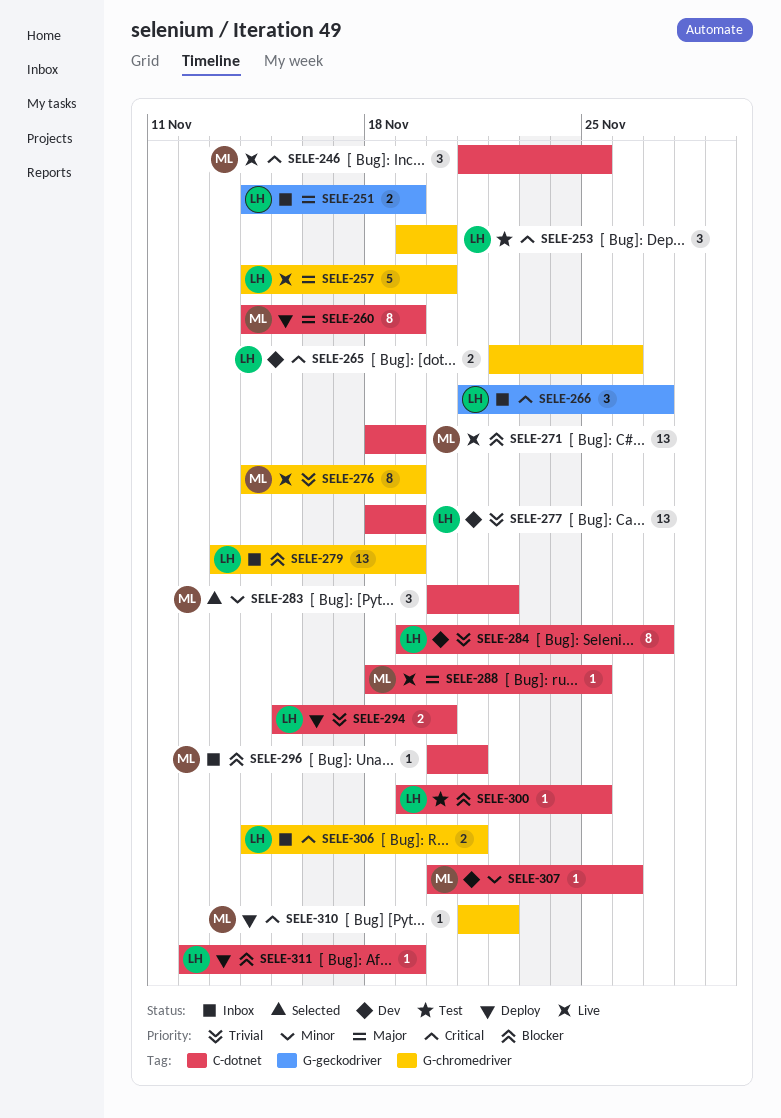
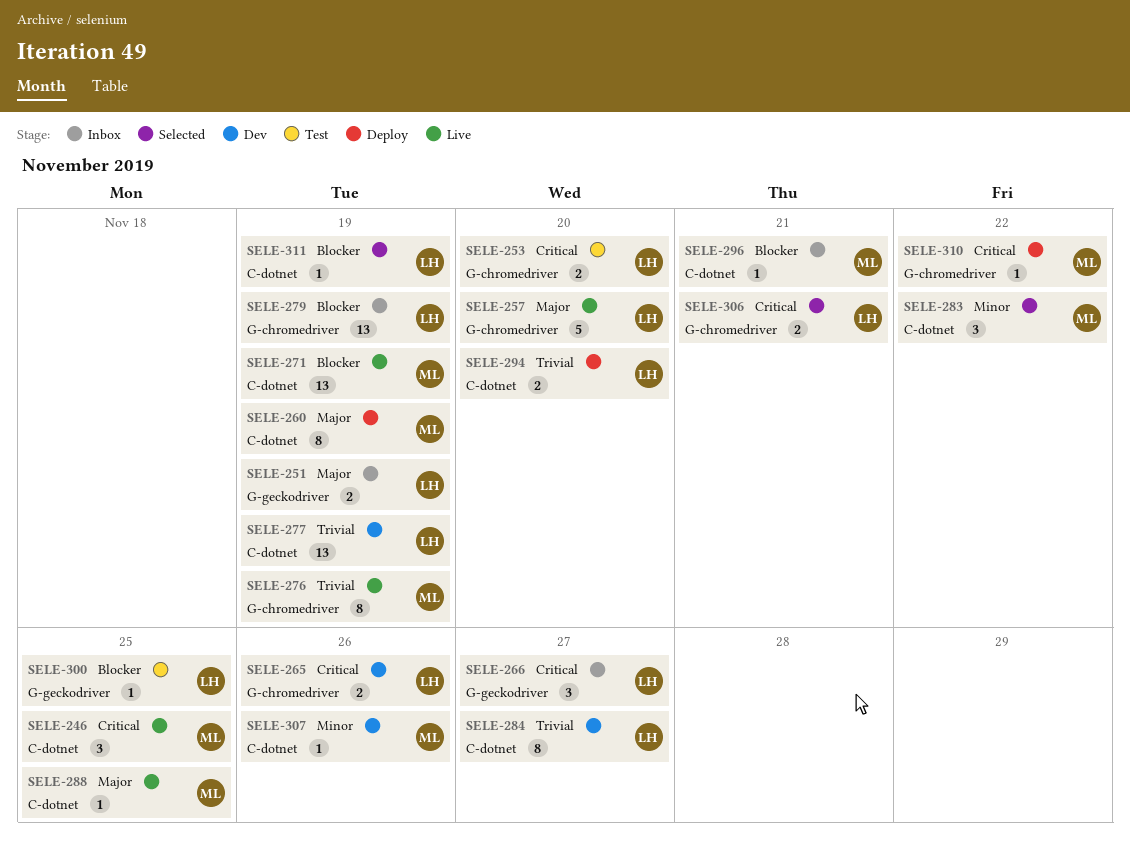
SELE-253, estimate: 3 -> 2
SELE-300, label: C-dotnet -> G-geckodriver
SELE-306, status: Inbox -> Selected
SELE-311, status: Deploy -> Selected

